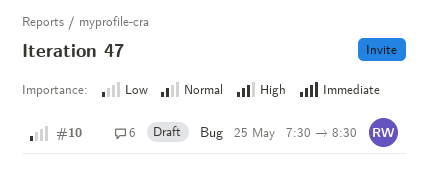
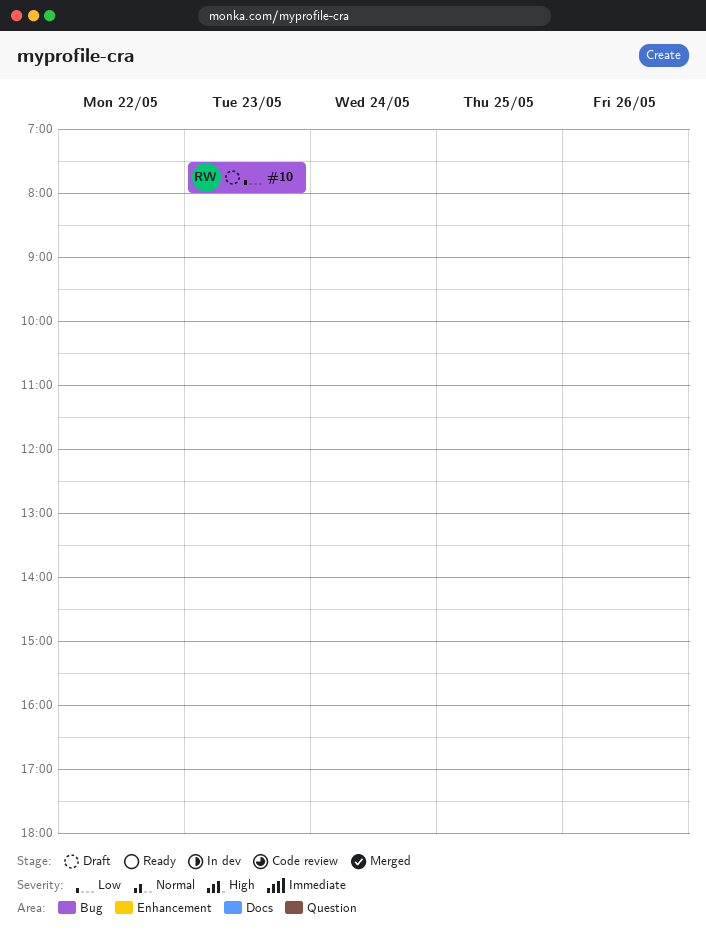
#10, day: May 25 -> May 23
#10, ends: 08:30 -> 08:00

